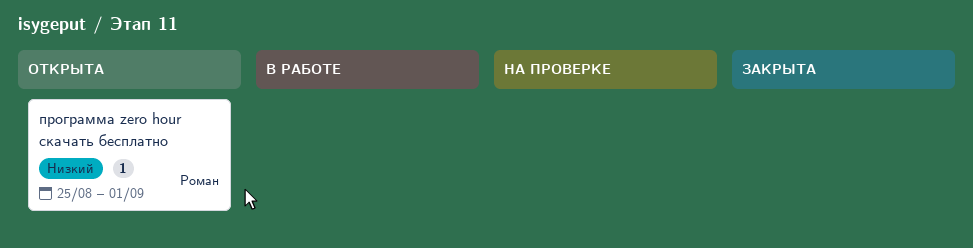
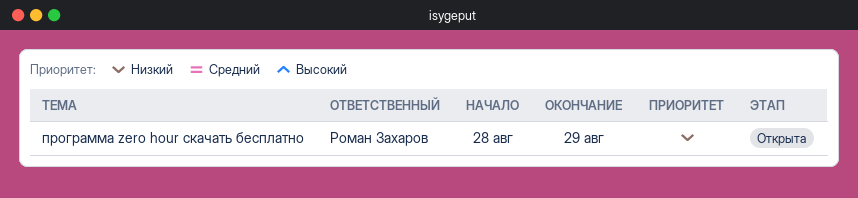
программа zero hour скачать бесплатно, start: Aug 25 -> Aug 28
программа zero hour скачать бесплатно, due: Sep 1 -> Aug 29

